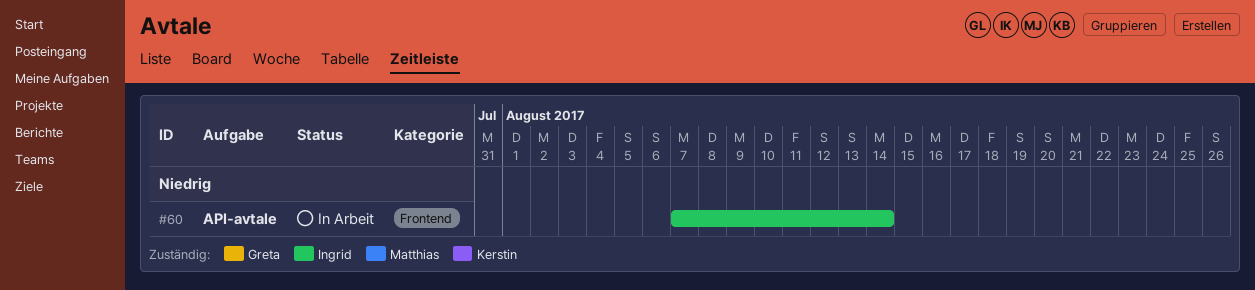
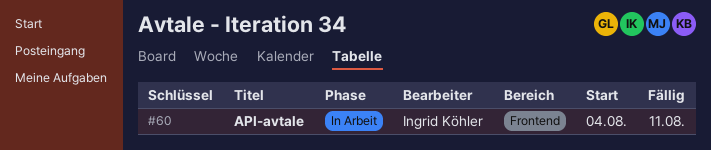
#60, start: Aug 7 -> Aug 4
#60, due: Aug 14 -> Aug 11

